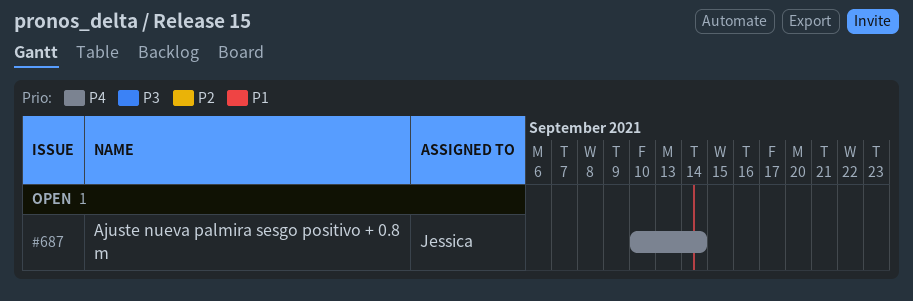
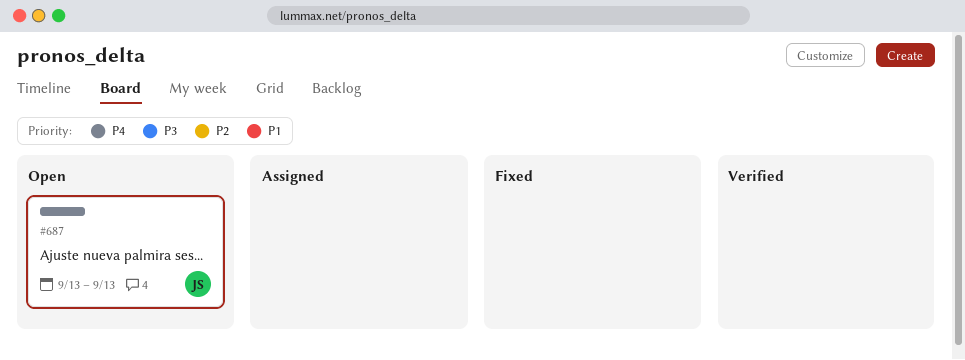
#687, start: Sep 10 -> Sep 13
#687, due: Sep 14 -> Sep 13

